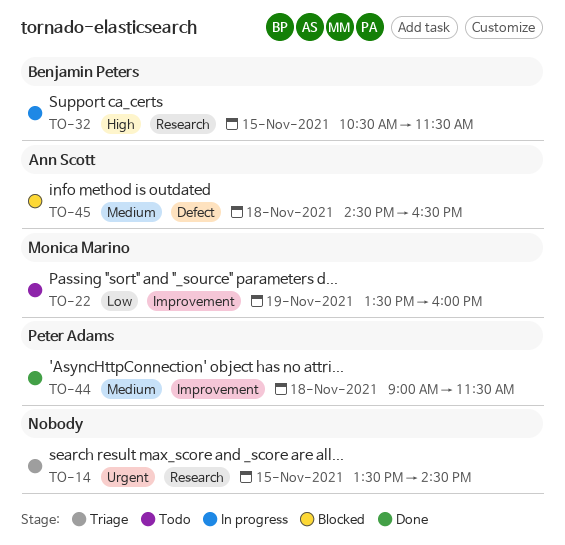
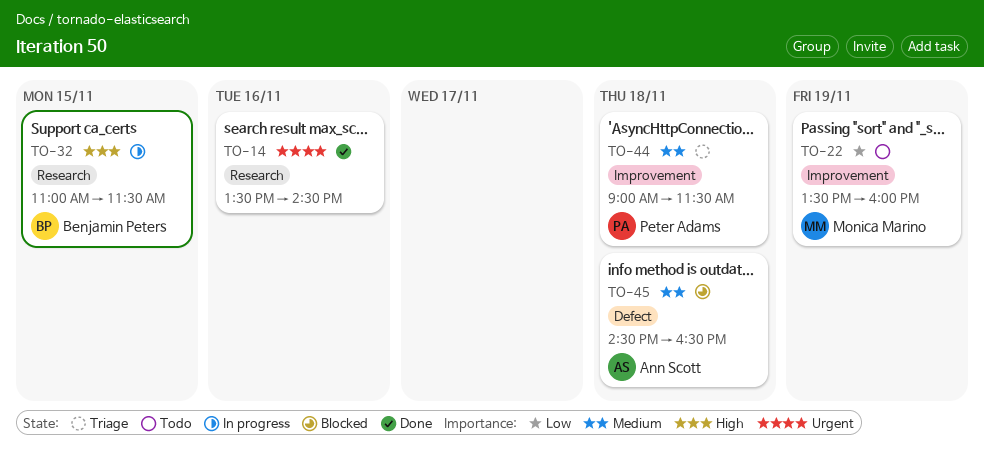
TO-14, status: Triage -> Done
TO-14, day: Nov 15 -> Nov 16
TO-32, begins: 10:30 -> 11:00
TO-44, status: Done -> Triage

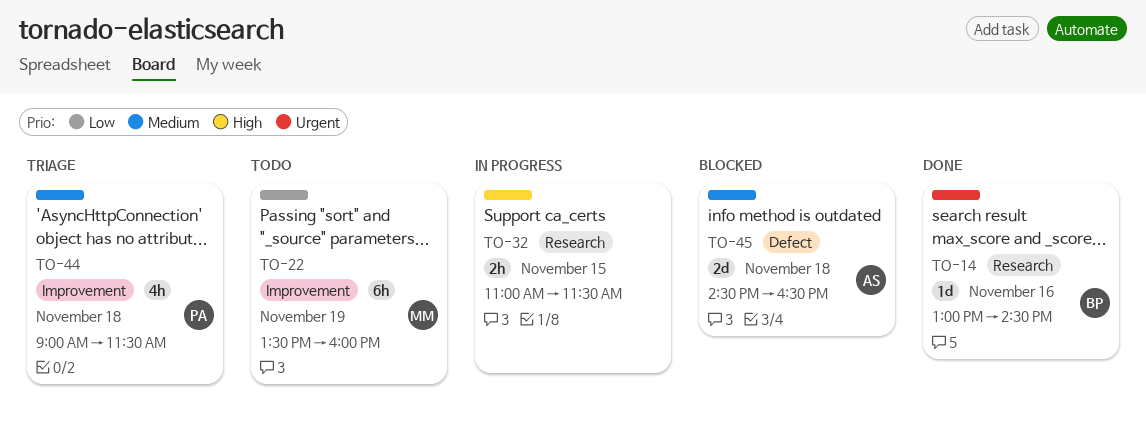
TO-14, owner: none -> Benjamin Peters
TO-14, begins: 13:30 -> 13:00
TO-32, owner: Benjamin Peters -> none

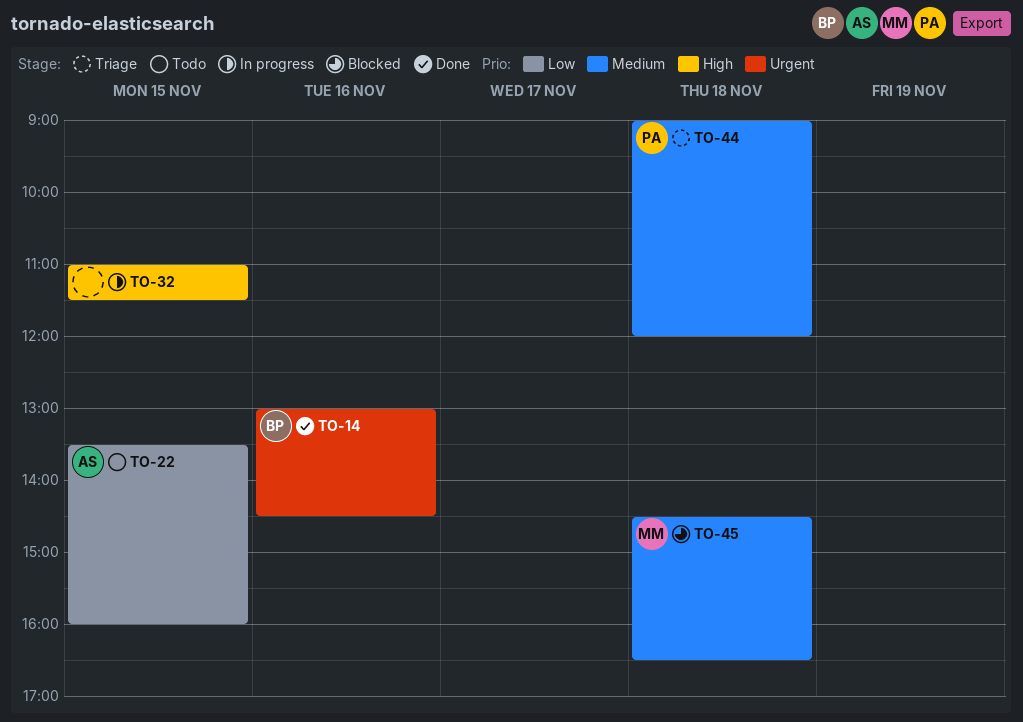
TO-22, owner: MM -> AS
TO-22, day: Nov 19 -> Nov 15
TO-44, ends: 11:30 -> 12:00
TO-45, owner: AS -> MM

